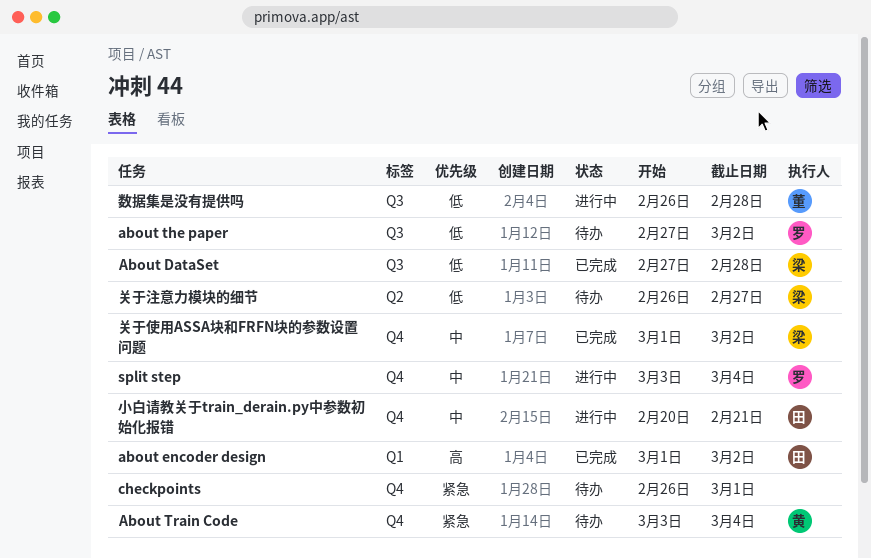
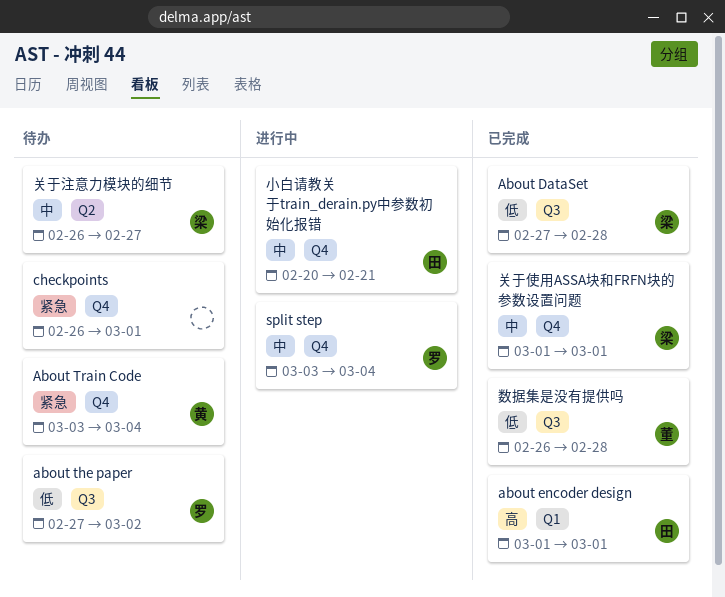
about encoder design, due: Mar 2 -> Mar 1
关于使用ASSA块和FRFN块的参数设置问题, due: Mar 2 -> Mar 1
关于注意力模块的细节, priority: 低 -> 中
数据集是没有提供吗, status: 进行中 -> 已完成

